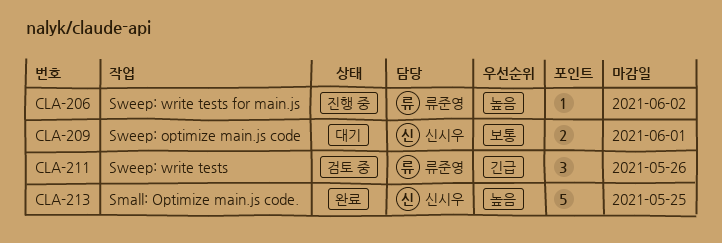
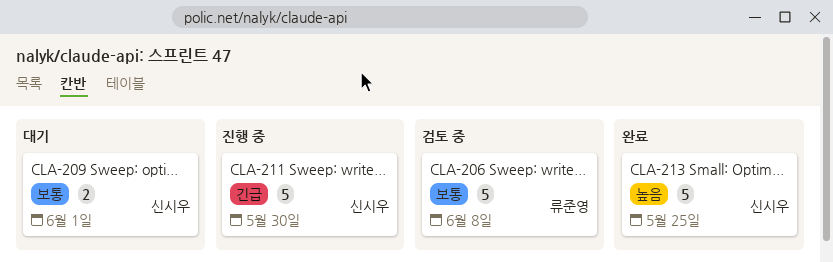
CLA-206, status: 진행 중 -> 검토 중
CLA-206, priority: 높음 -> 보통
CLA-206, estimate: 1 -> 5
CLA-206, due: Jun 2 -> Jun 8
CLA-211, status: 검토 중 -> 진행 중
CLA-211, owner: 류준영 -> 신시우
CLA-211, estimate: 3 -> 5
CLA-211, due: May 26 -> May 30

